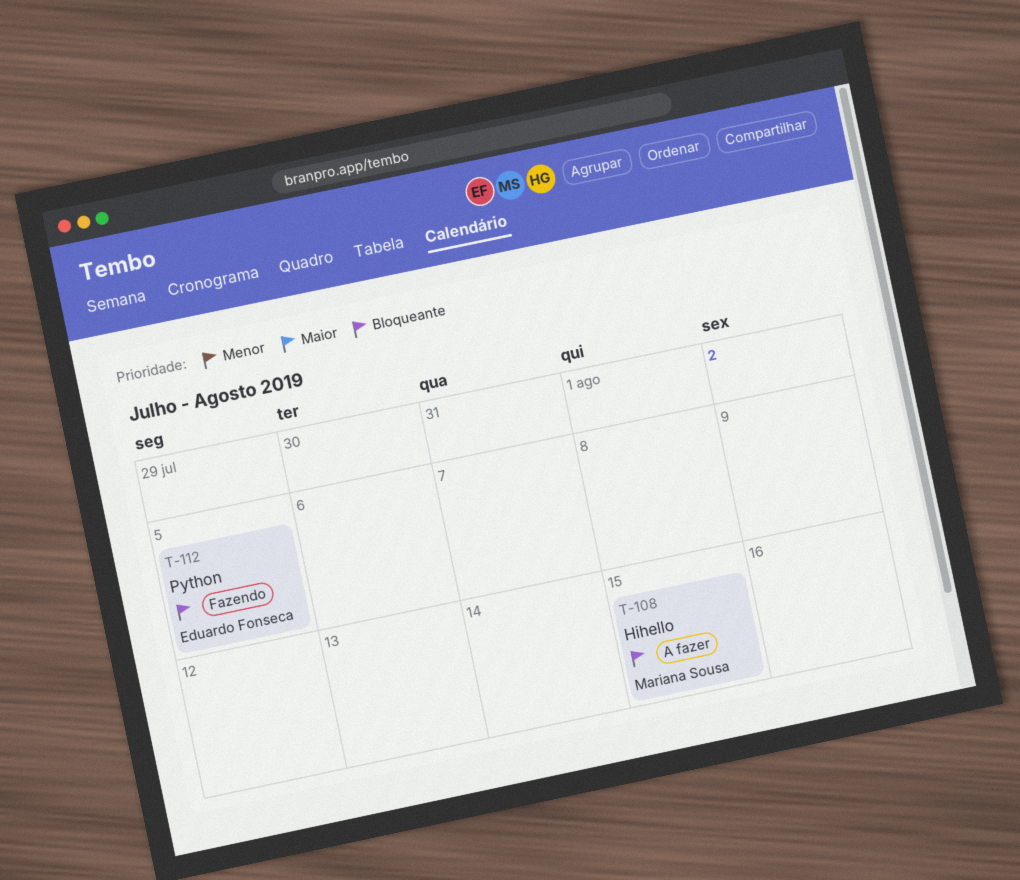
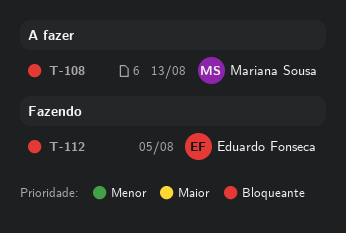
T-108, due: Aug 15 -> Aug 13

